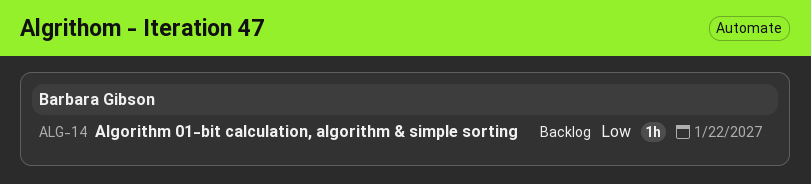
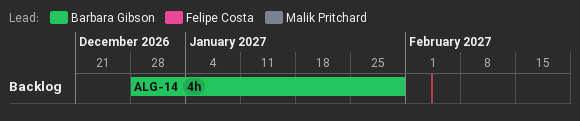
ALG-14, estimate: 1h -> 4h
ALG-14, due: Jan 22 -> Jan 29

